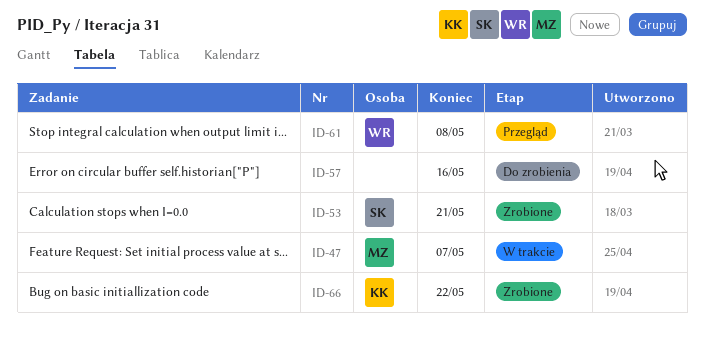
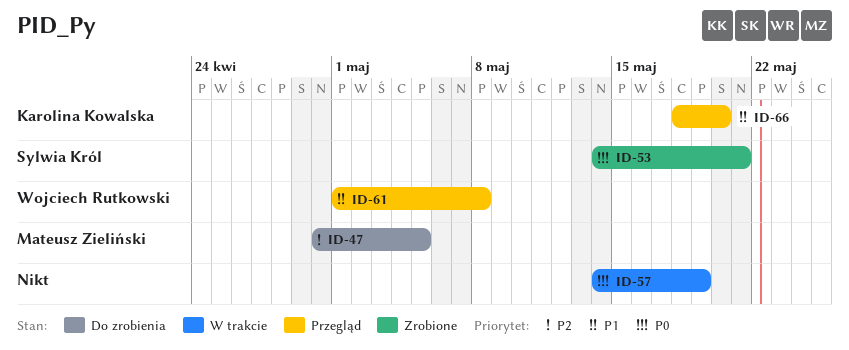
ID-47, status: W trakcie -> Do zrobienia
ID-47, due: May 7 -> May 5
ID-57, status: Do zrobienia -> W trakcie
ID-57, due: May 16 -> May 19
ID-66, status: Zrobione -> Przegląd
ID-66, due: May 22 -> May 20

